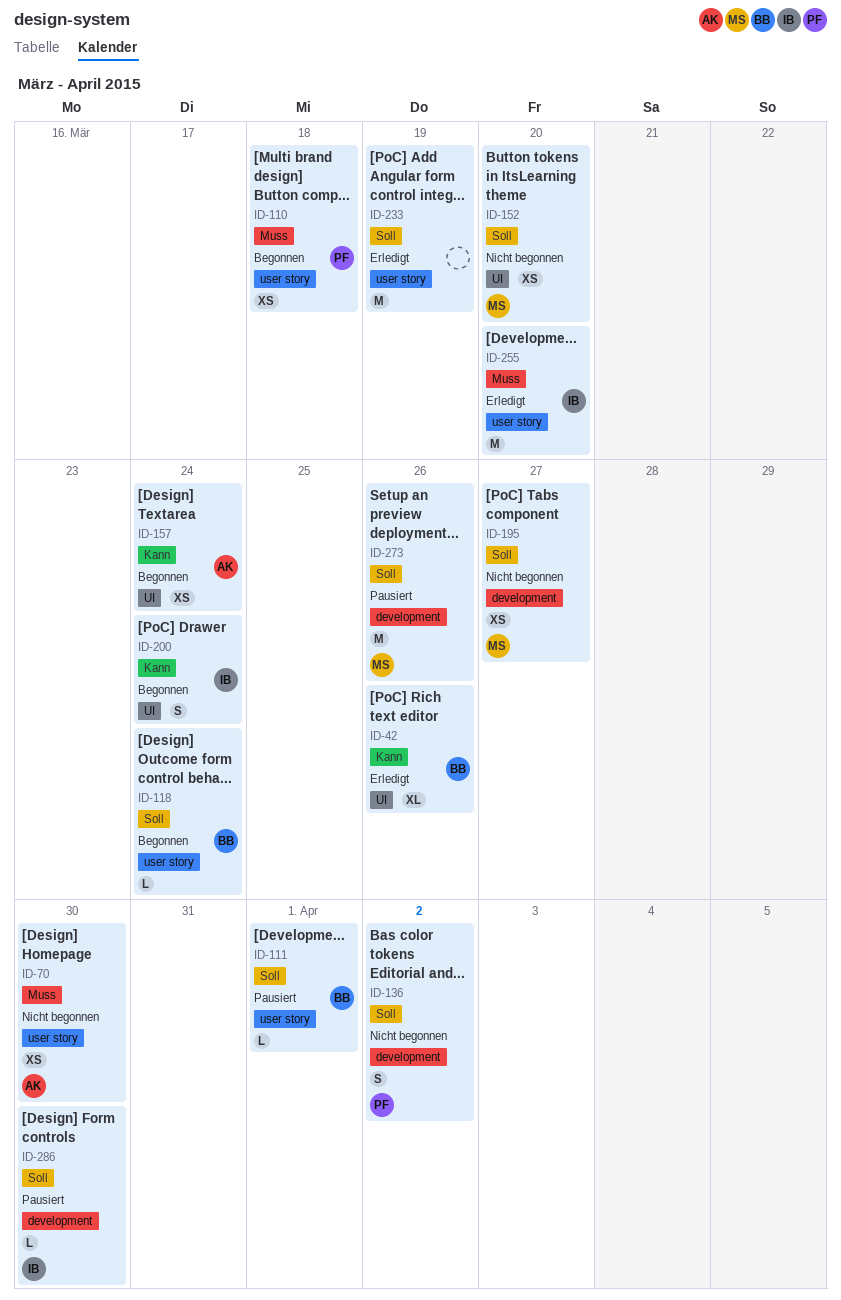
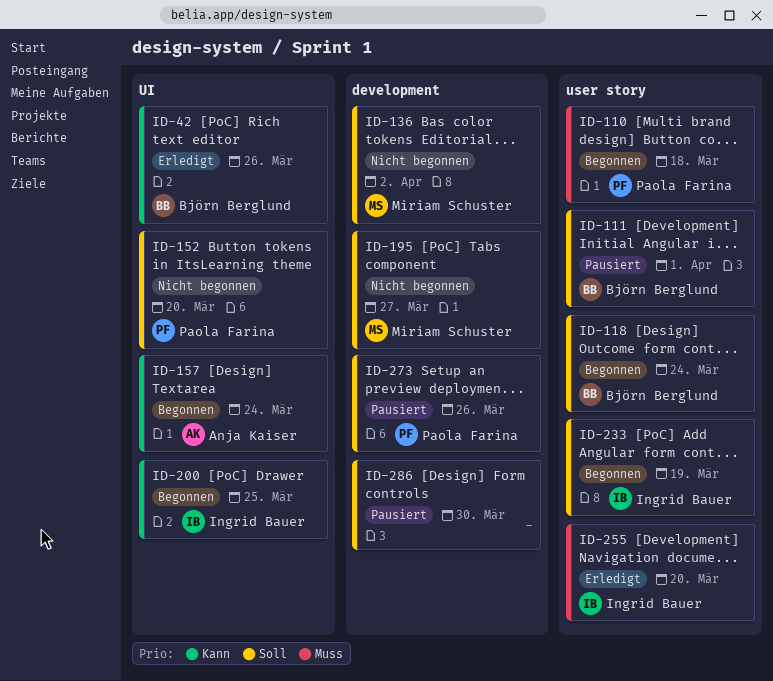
ID-70: present -> none
ID-136, owner: Paola Farina -> Miriam Schuster
ID-152, owner: Miriam Schuster -> Paola Farina
ID-200, due: Mar 24 -> Mar 25
ID-233, status: Erledigt -> Begonnen
ID-233, owner: none -> Ingrid Bauer
ID-273, owner: Miriam Schuster -> Paola Farina
ID-286, owner: Ingrid Bauer -> none

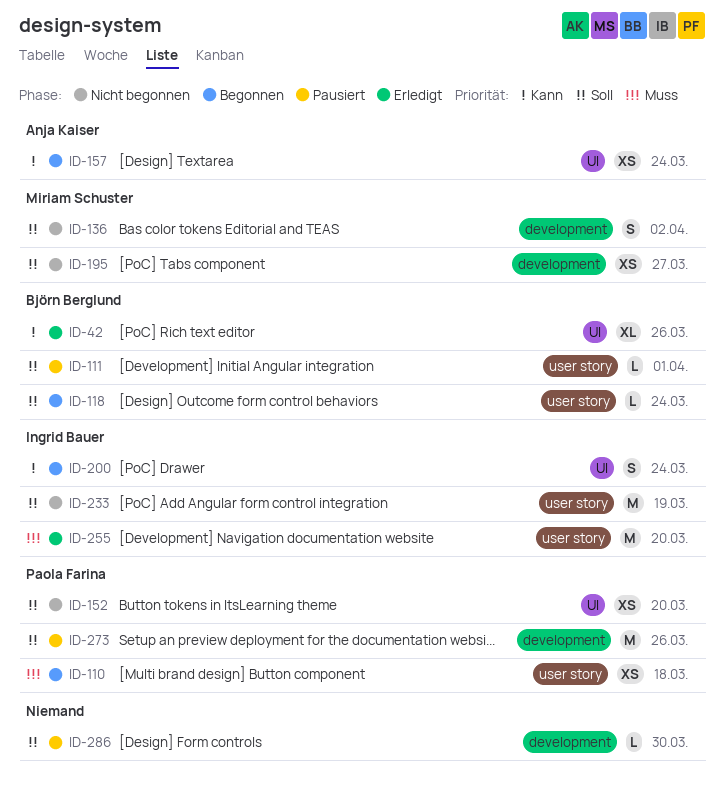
ID-200, due: Mar 25 -> Mar 24
ID-233, status: Begonnen -> Nicht begonnen

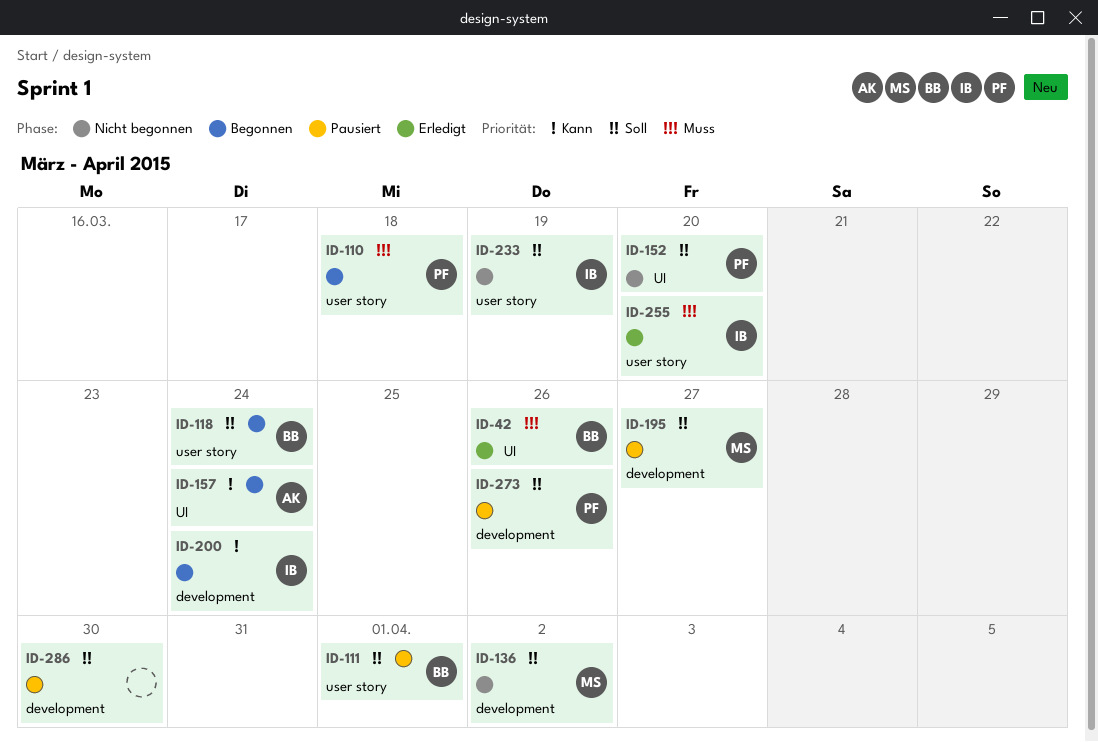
ID-42, priority: Kann -> Muss
ID-195, status: Nicht begonnen -> Pausiert
ID-200, label: UI -> development

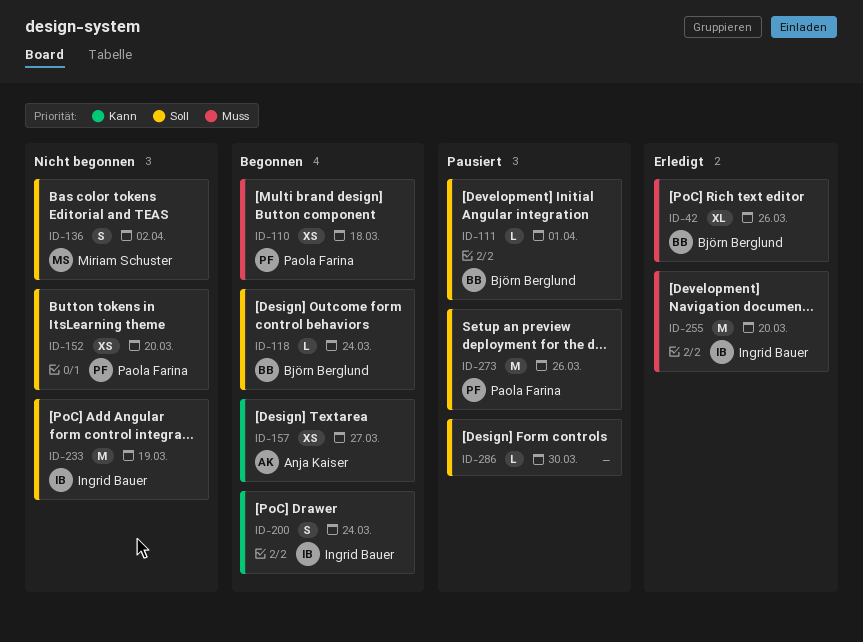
ID-157, due: Mar 24 -> Mar 27
ID-195: present -> none

